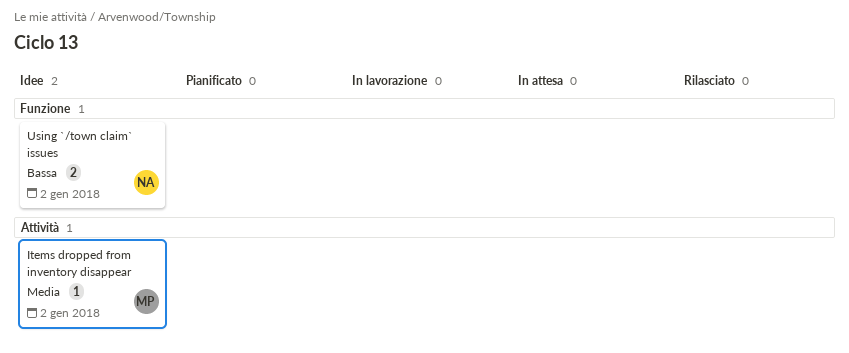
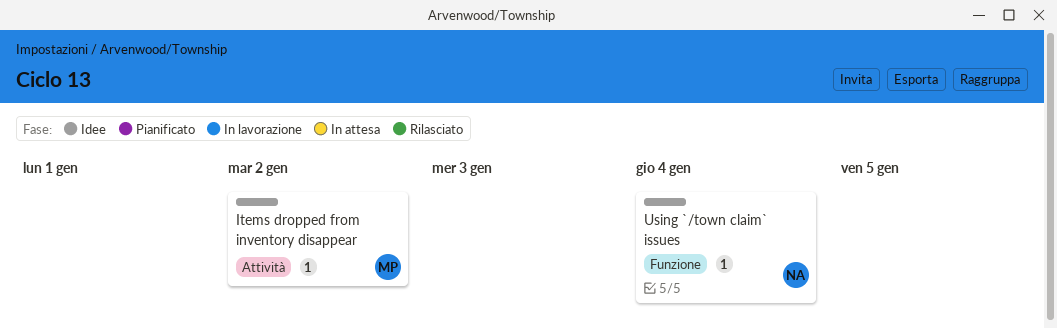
Using `/town claim` issues, estimate: 2 -> 1
Using `/town claim` issues, due: Jan 2 -> Jan 4

